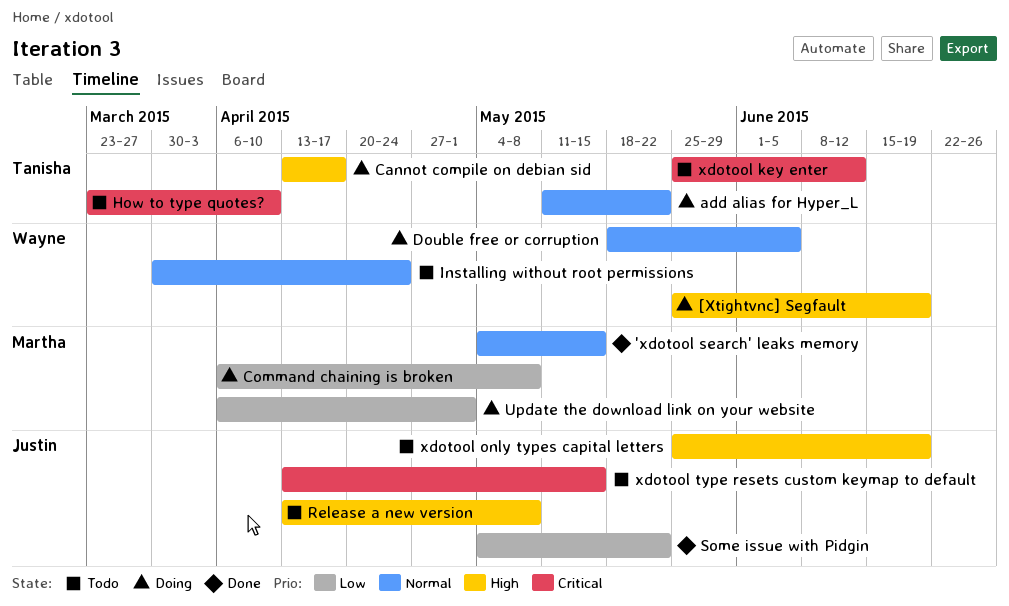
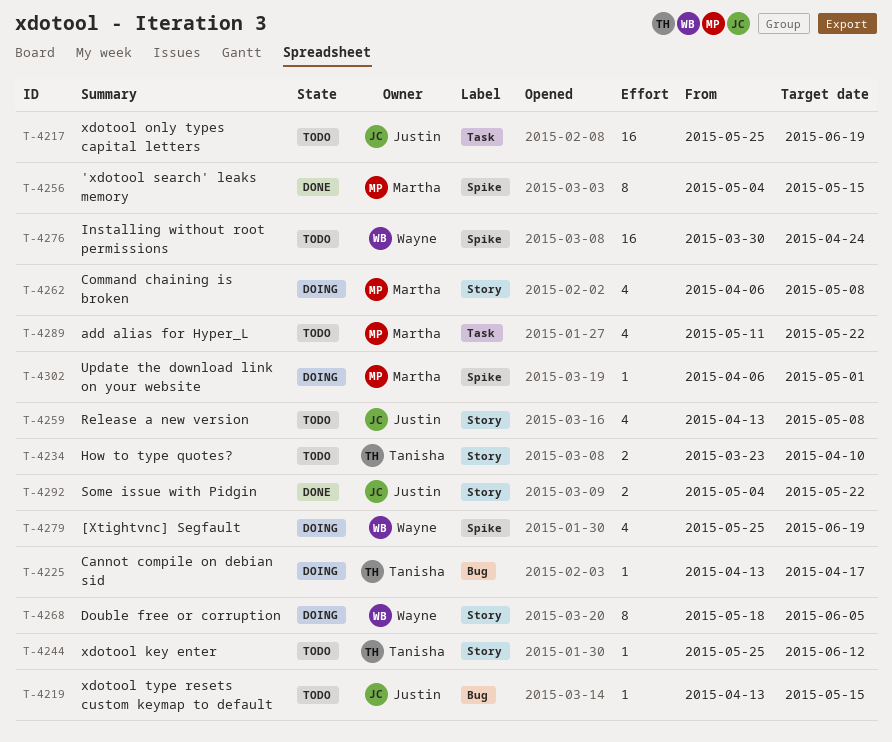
add alias for Hyper_L, status: Doing -> Todo
add alias for Hyper_L, owner: Tanisha -> Martha

